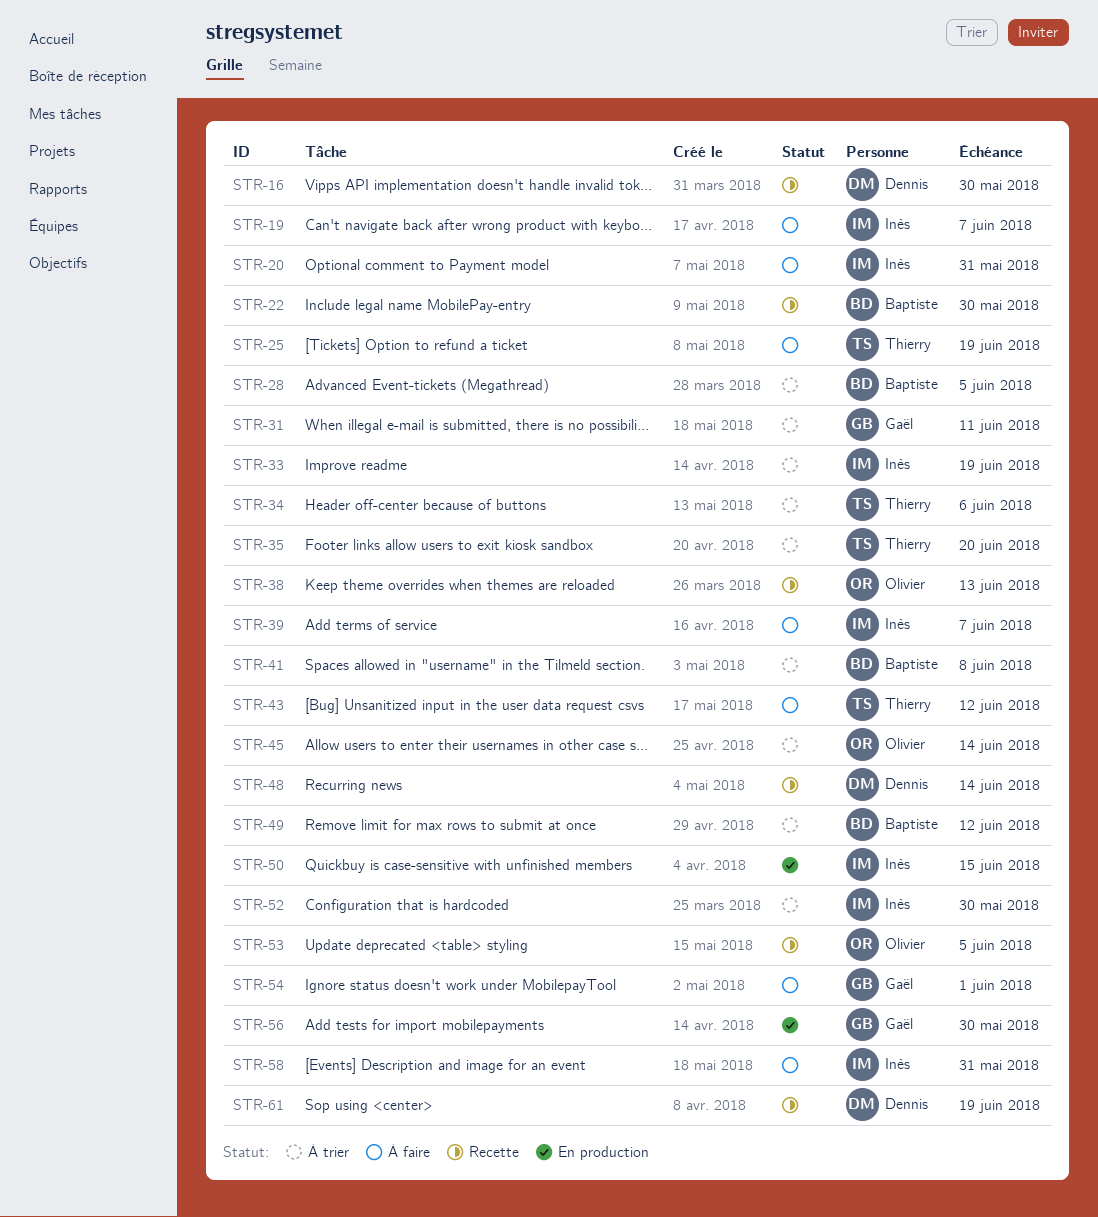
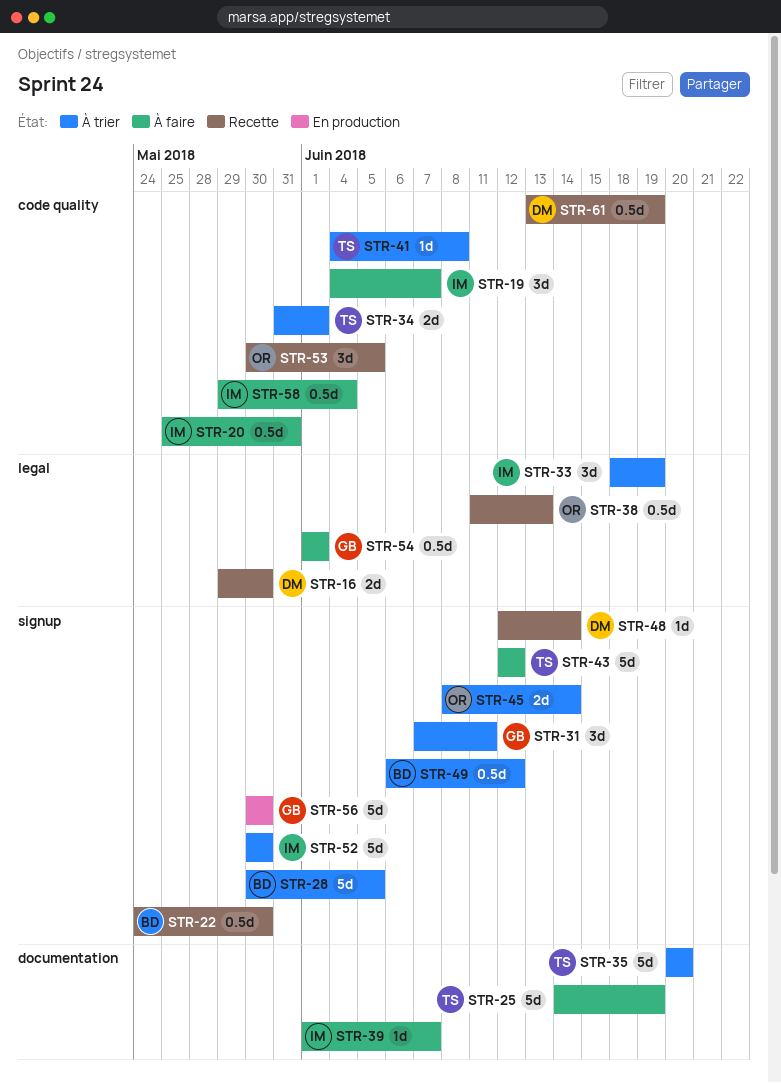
STR-34, due: Jun 6 -> Jun 1
STR-41, owner: Baptiste -> Thierry
STR-50: present -> none
STR-58, due: May 31 -> Jun 4

